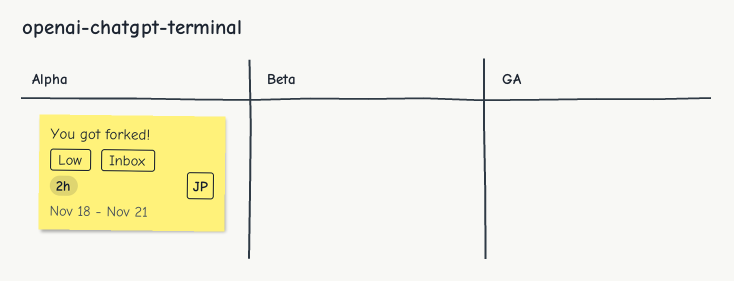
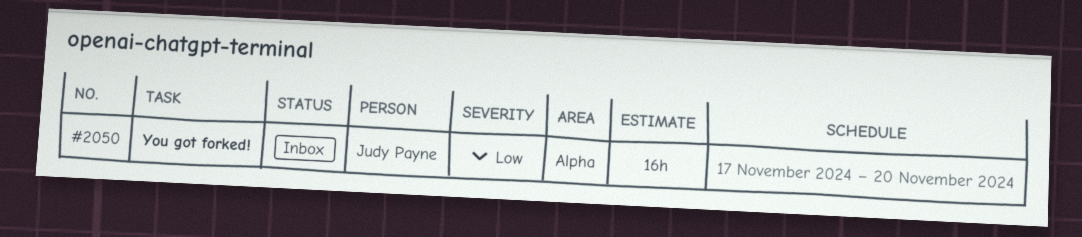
You got forked!, estimate: 2h -> 16h
You got forked!, start: Nov 18 -> Nov 17
You got forked!, due: Nov 21 -> Nov 20

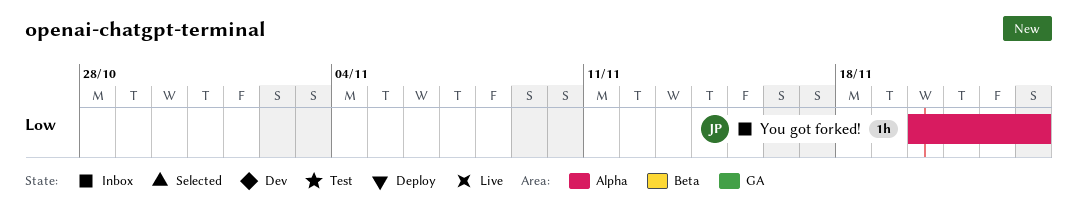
You got forked!, estimate: 16h -> 1h
You got forked!, start: Nov 17 -> Nov 20
You got forked!, due: Nov 20 -> Nov 23

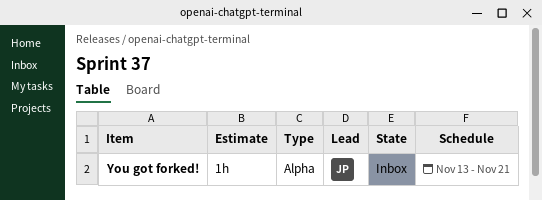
You got forked!, start: Nov 20 -> Nov 13
You got forked!, due: Nov 23 -> Nov 21

